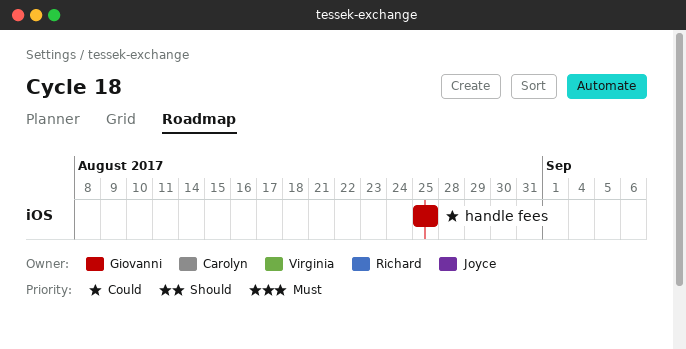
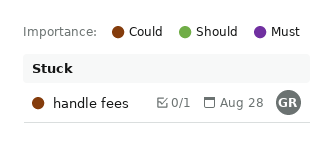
handle fees, due: Aug 25 -> Aug 28

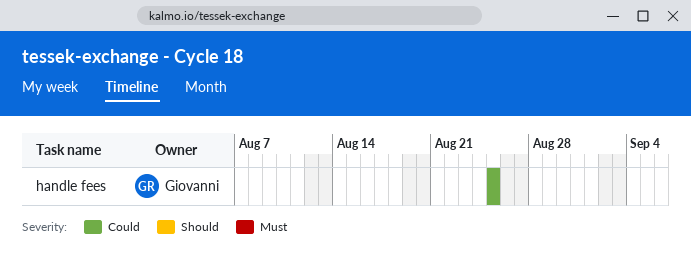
handle fees, due: Aug 28 -> Aug 25

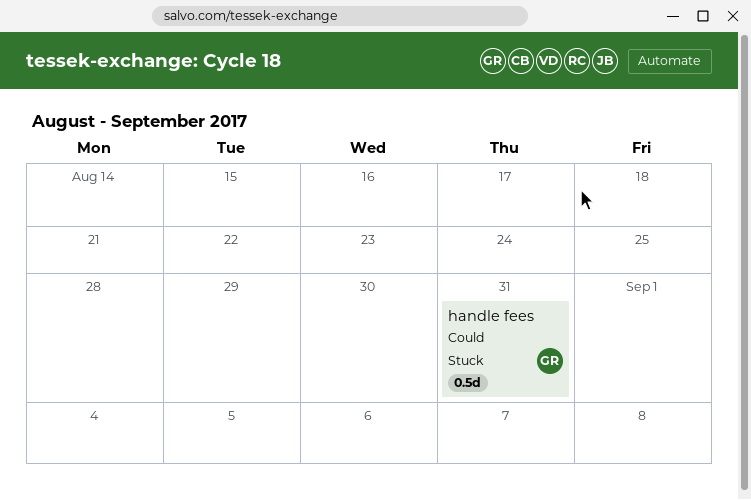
handle fees, due: Aug 25 -> Aug 31

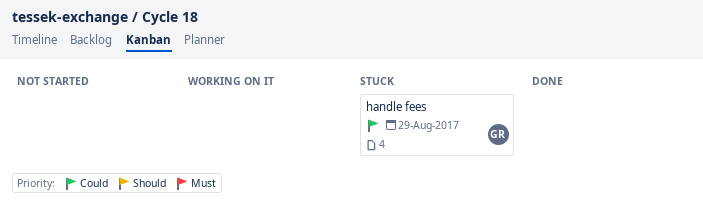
handle fees, due: Aug 31 -> Aug 29

